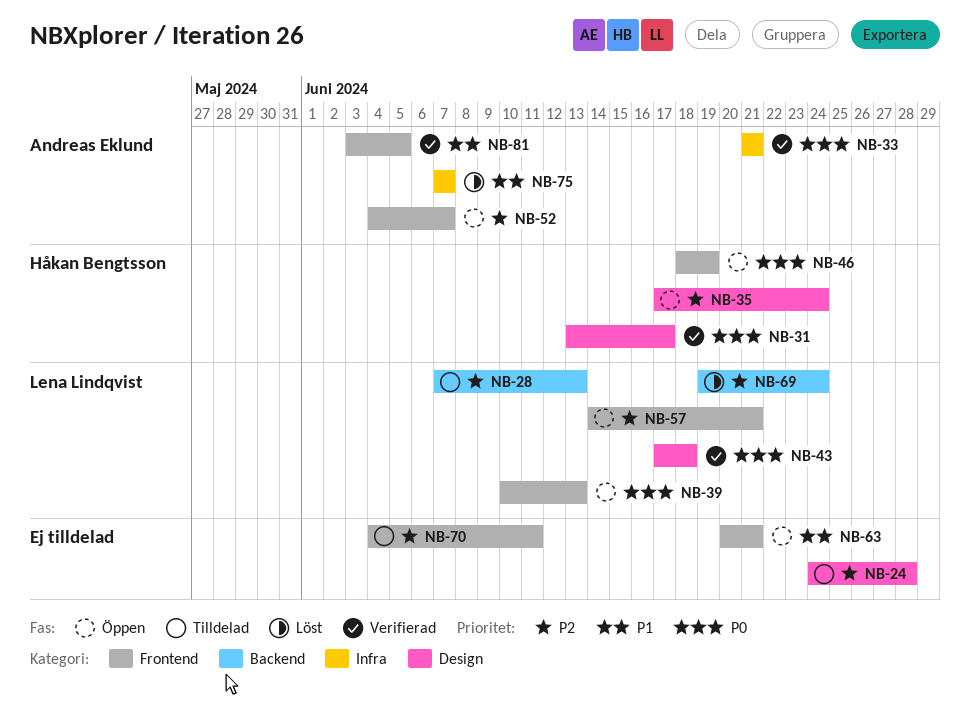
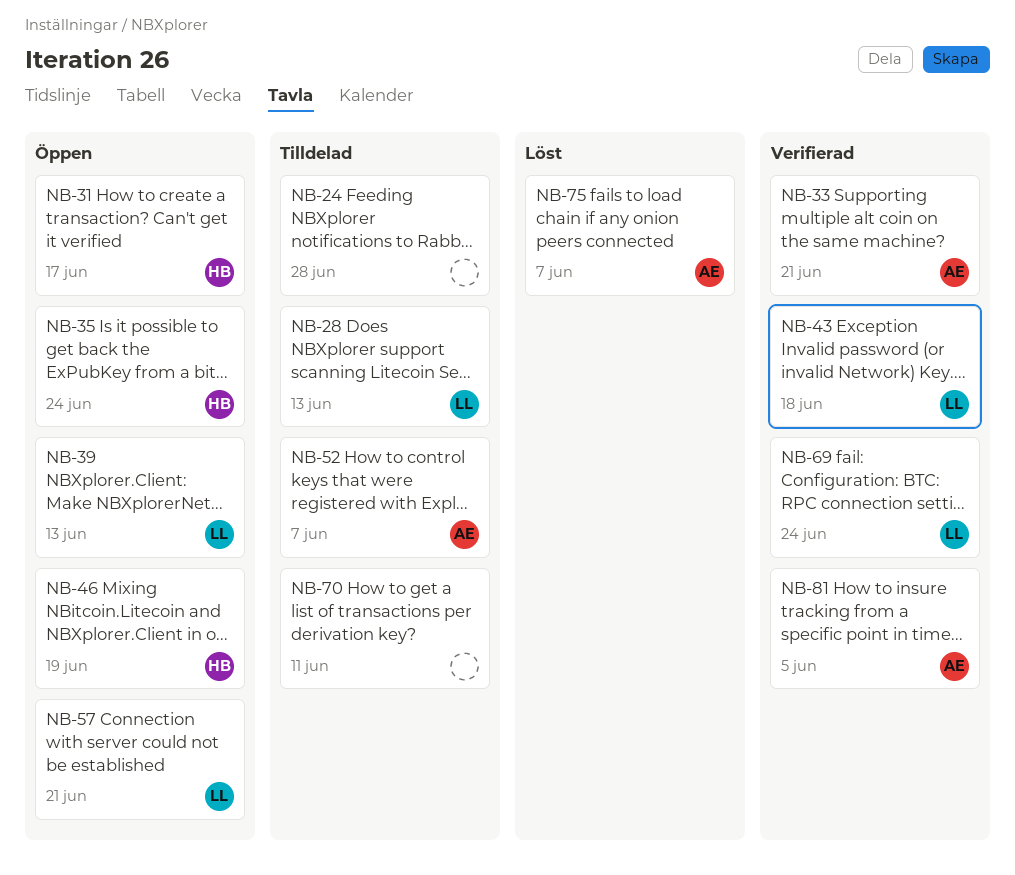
NB-31, status: Verifierad -> Öppen
NB-52, status: Öppen -> Tilldelad
NB-63: present -> none
NB-69, status: Löst -> Verifierad

